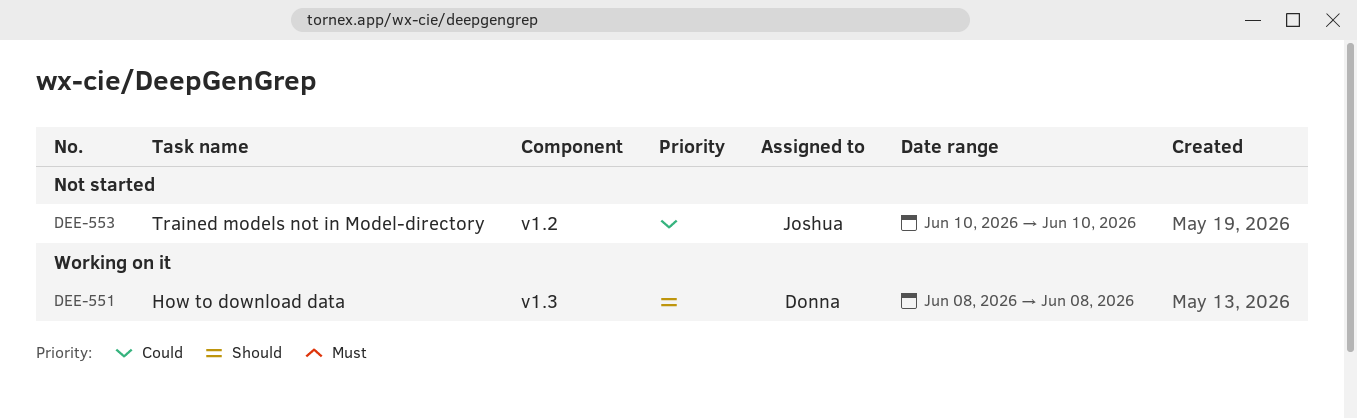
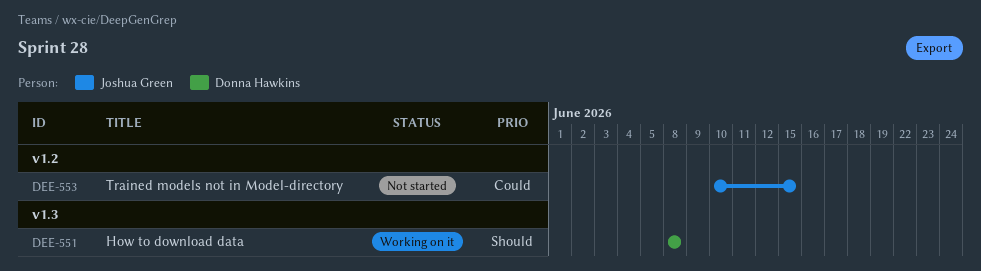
DEE-553, due: Jun 10 -> Jun 15

